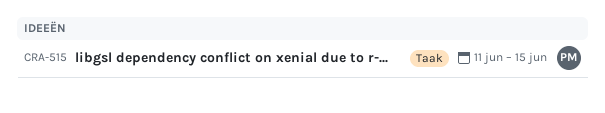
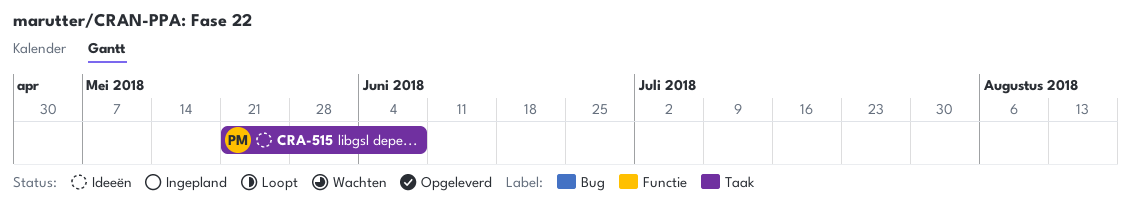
CRA-515, start: Jun 11 -> May 21
CRA-515, due: Jun 15 -> Jun 8

